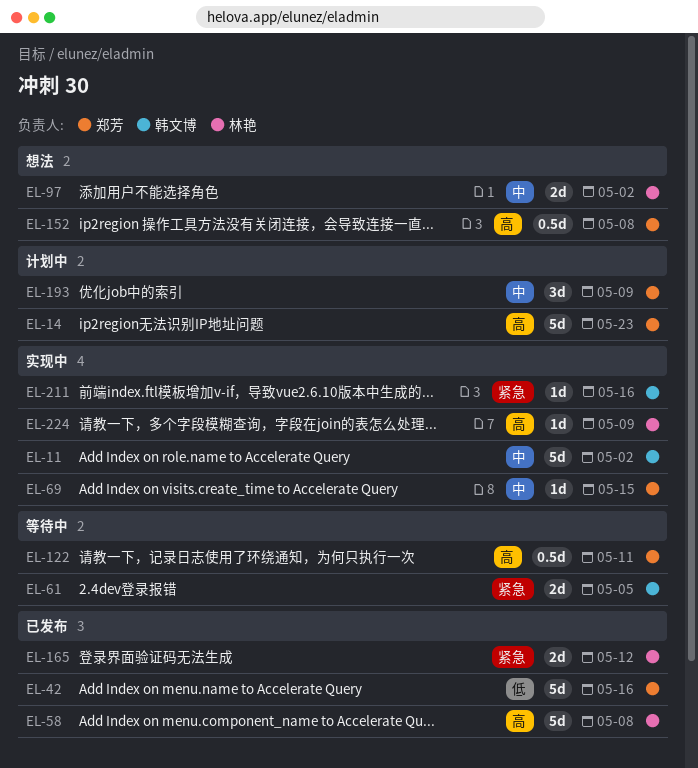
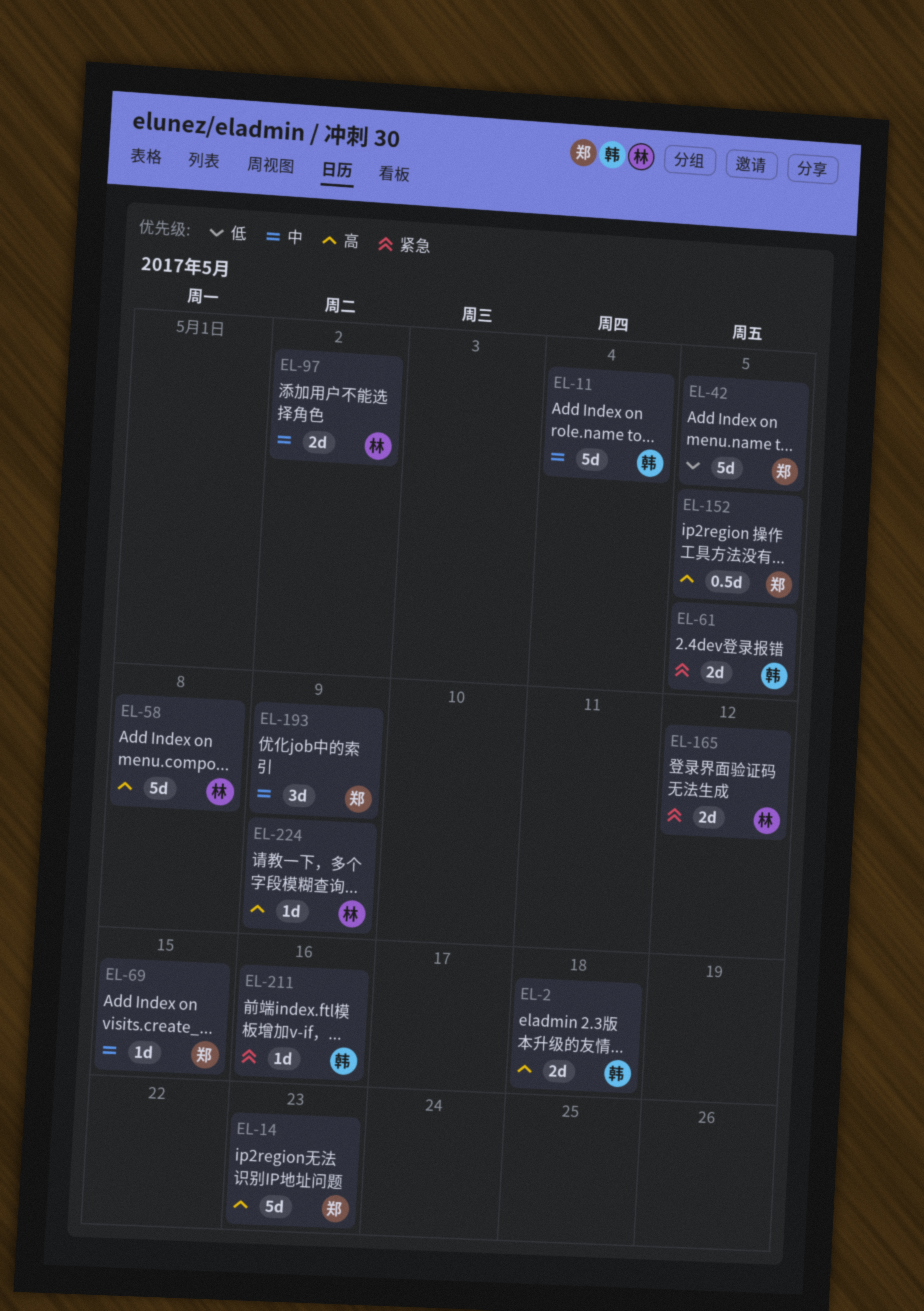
EL-2: none -> present
EL-11, due: May 2 -> May 4
EL-42, due: May 16 -> May 5
EL-122: present -> none
EL-152, due: May 8 -> May 5

